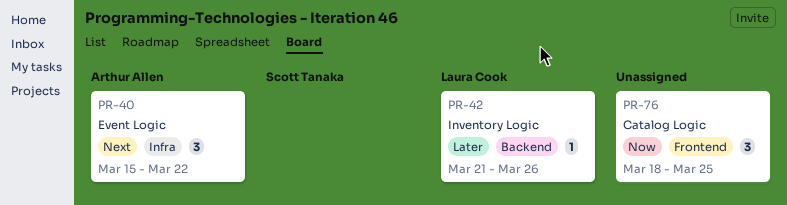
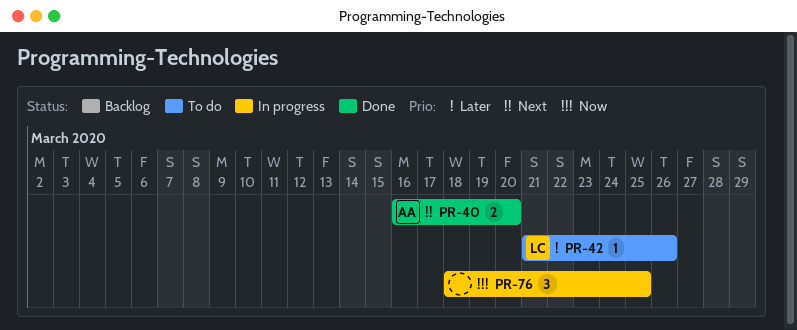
PR-40, estimate: 3 -> 2
PR-40, start: Mar 15 -> Mar 16
PR-40, due: Mar 22 -> Mar 20

